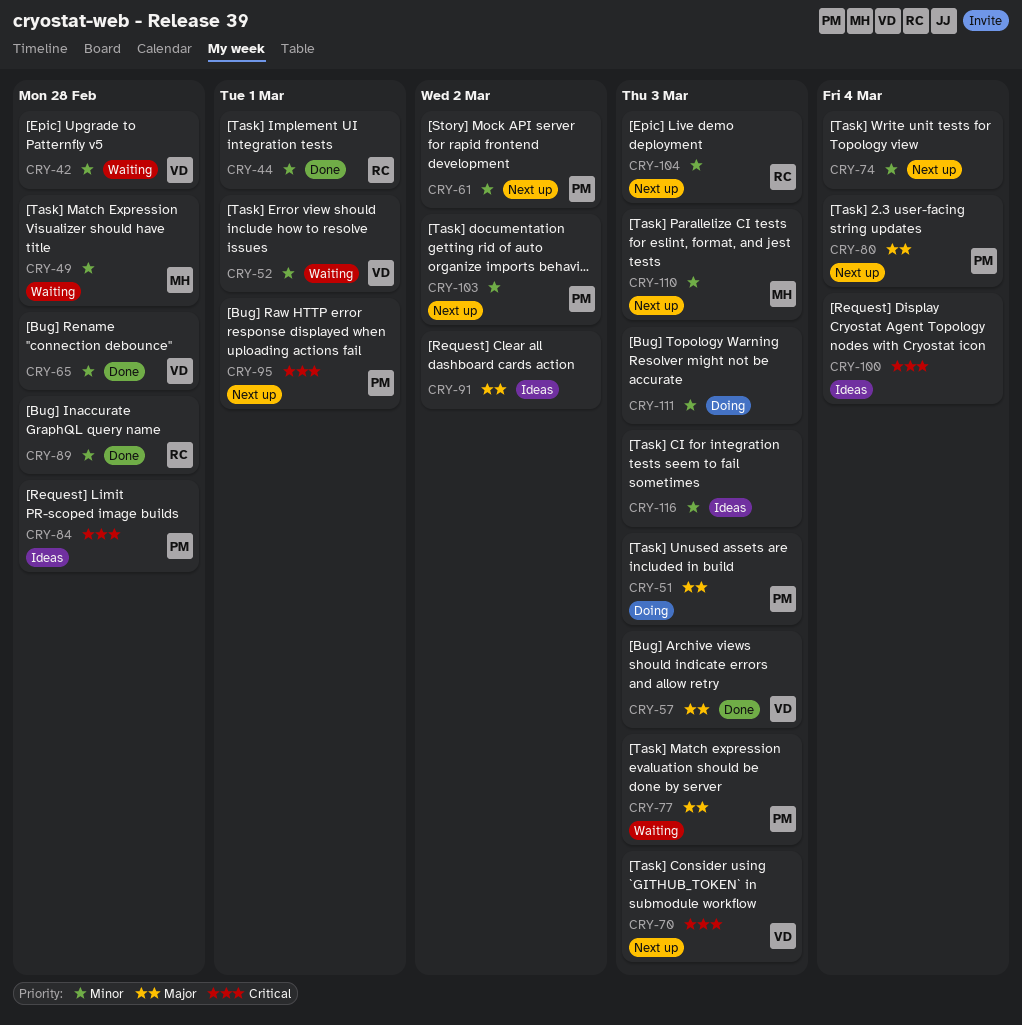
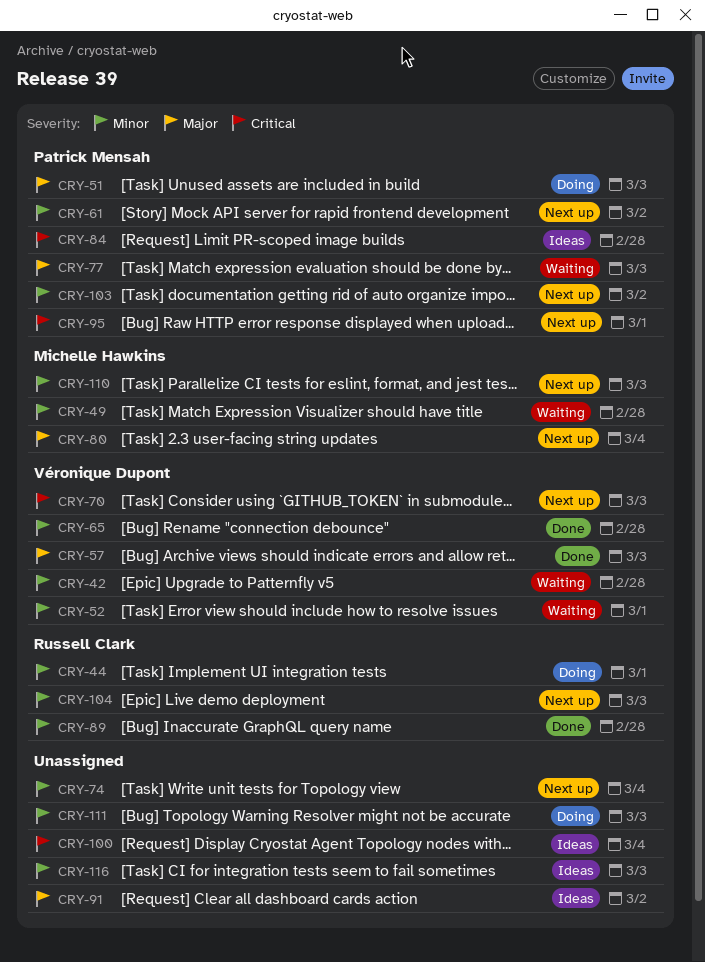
CRY-44, status: Done -> Doing
CRY-80, owner: Patrick Mensah -> Michelle Hawkins

